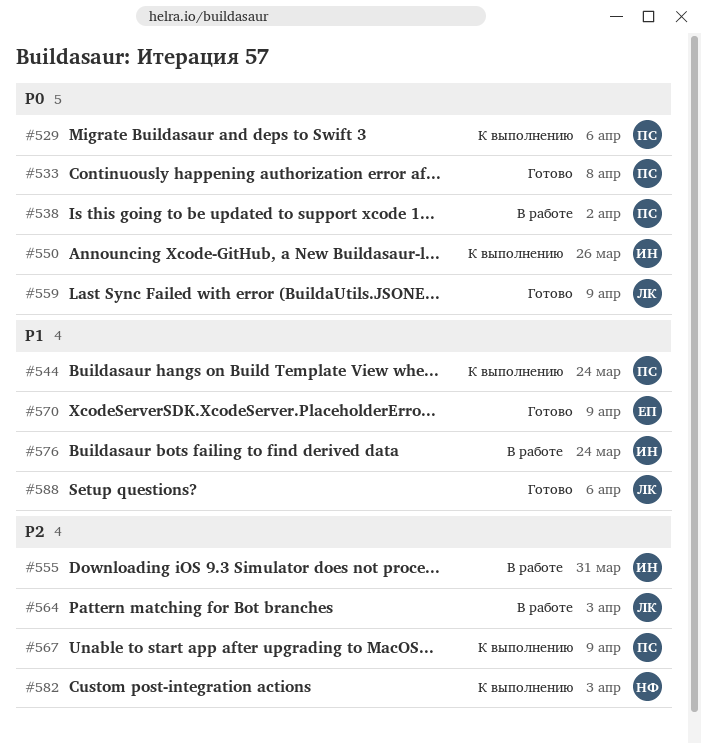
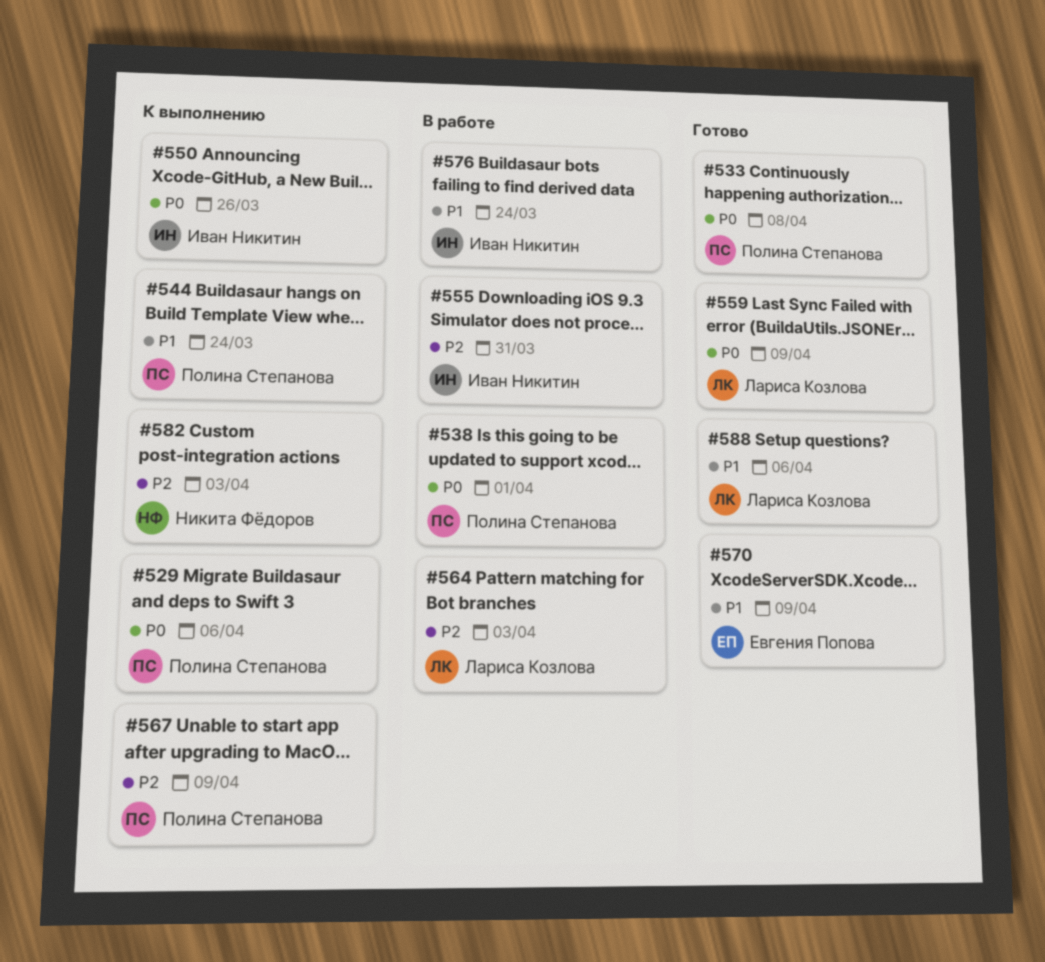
#538, due: Apr 2 -> Apr 1

